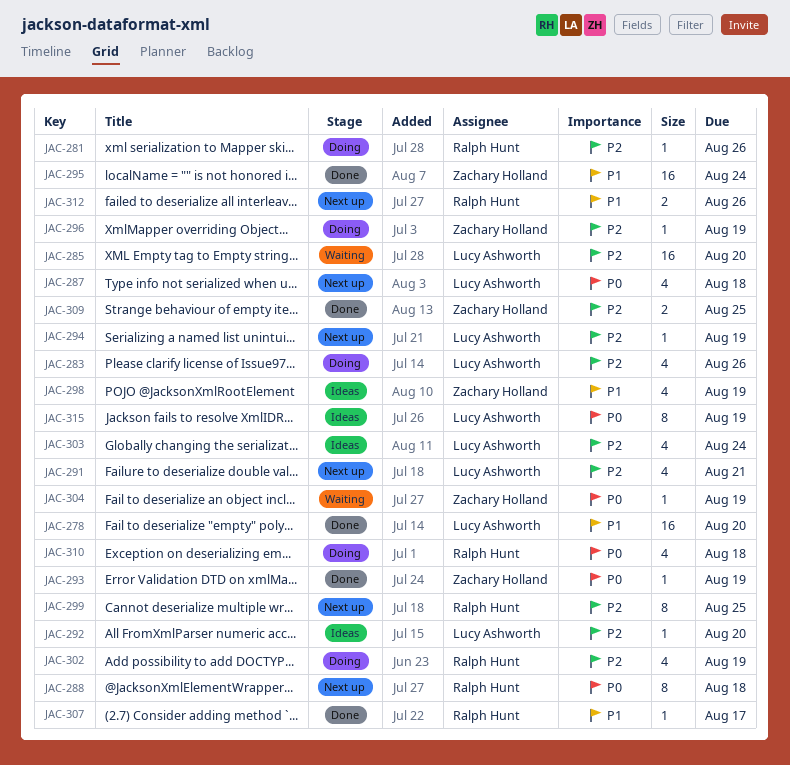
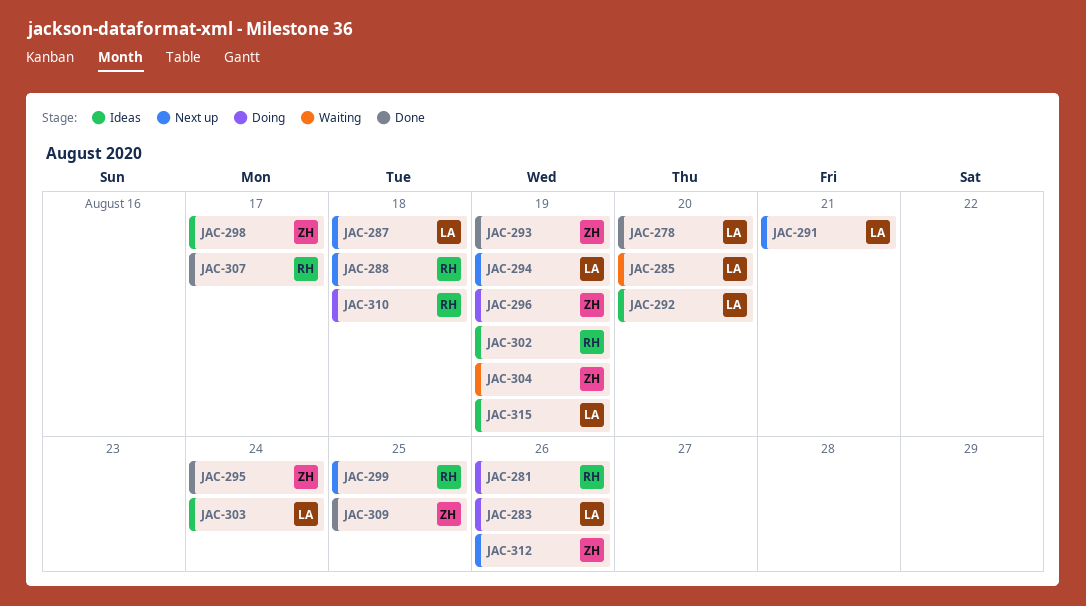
JAC-298, due: Aug 19 -> Aug 17
JAC-302, status: Doing -> Ideas
JAC-312, owner: Ralph Hunt -> Zachary Holland

